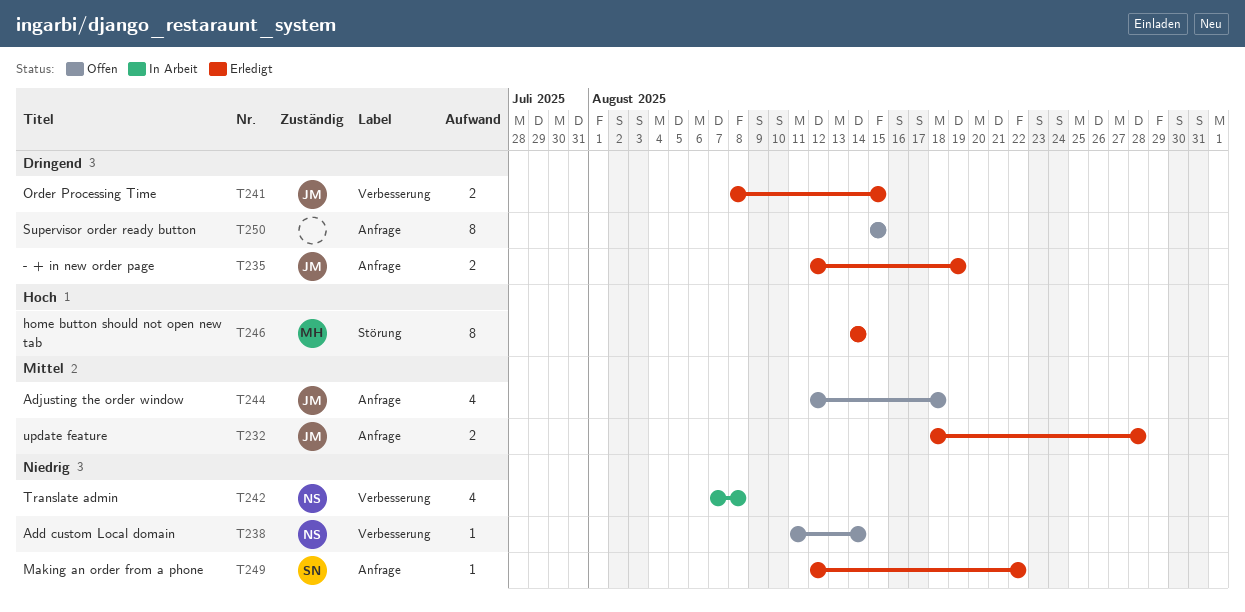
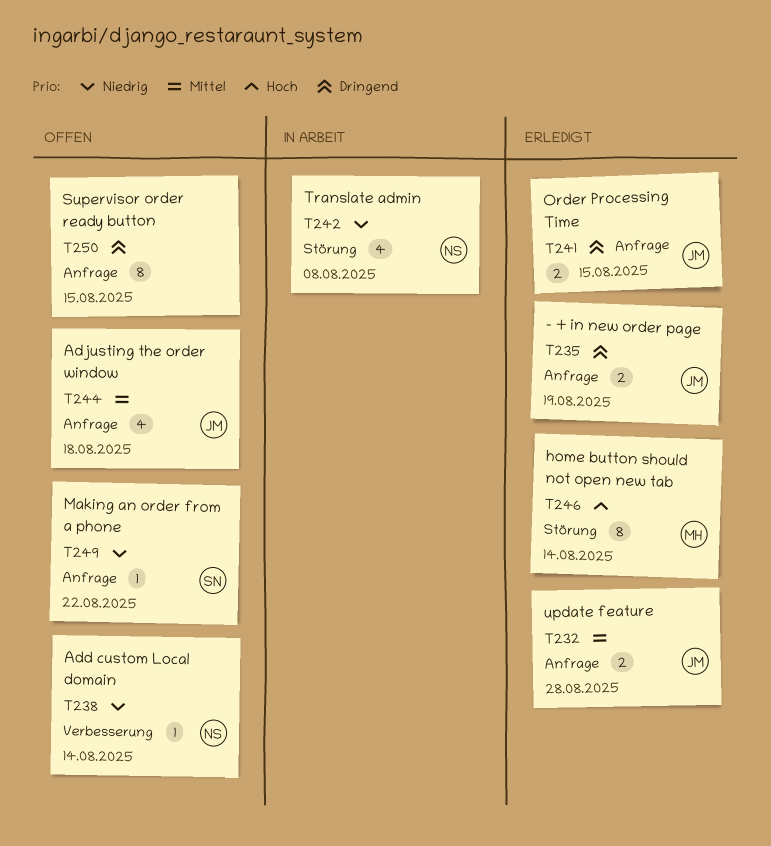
T241, label: Verbesserung -> Anfrage
T242, label: Verbesserung -> Störung
T249, status: Erledigt -> Offen

